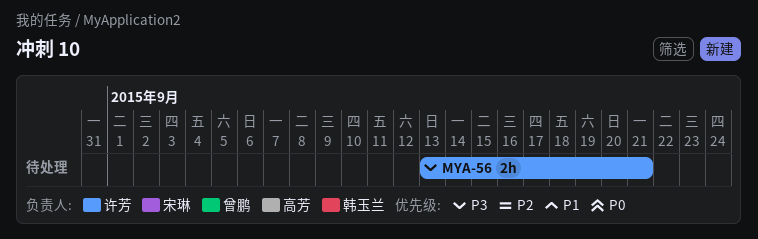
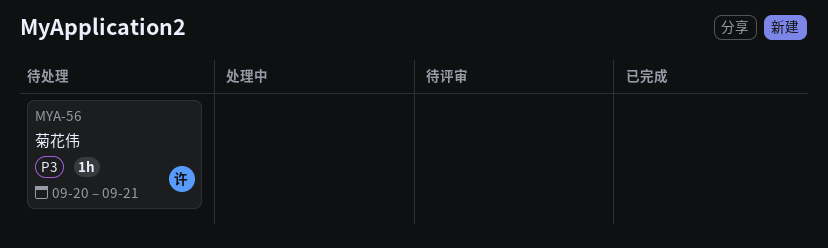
MYA-56, estimate: 2h -> 1h
MYA-56, start: Sep 13 -> Sep 20

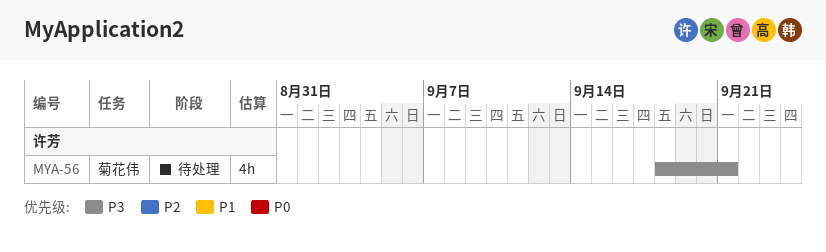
MYA-56, estimate: 1h -> 4h
MYA-56, start: Sep 20 -> Sep 18

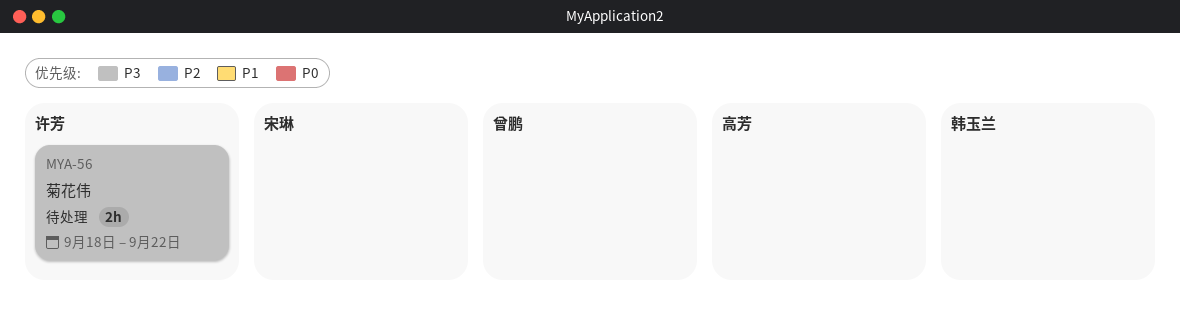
MYA-56, estimate: 4h -> 2h
MYA-56, due: Sep 21 -> Sep 22

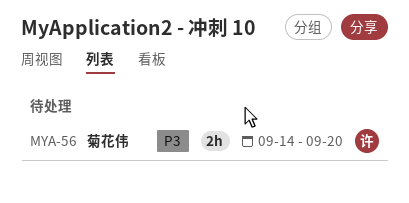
MYA-56, start: Sep 18 -> Sep 14
MYA-56, due: Sep 22 -> Sep 20

